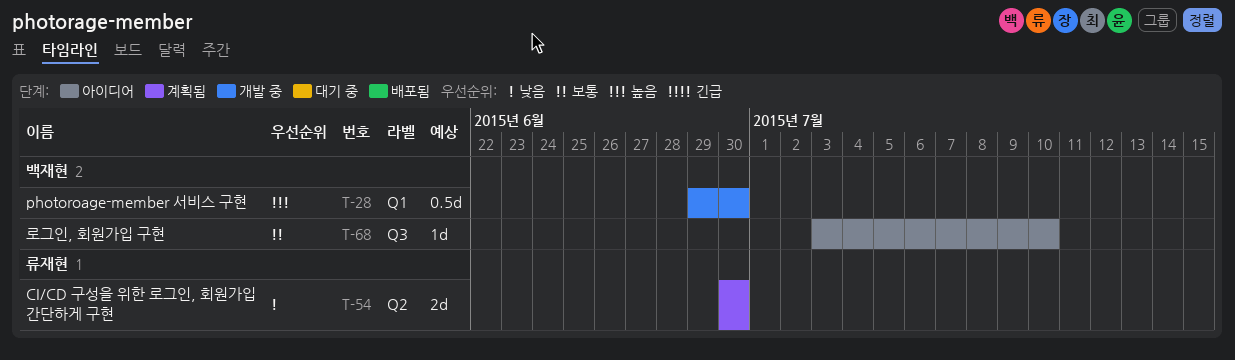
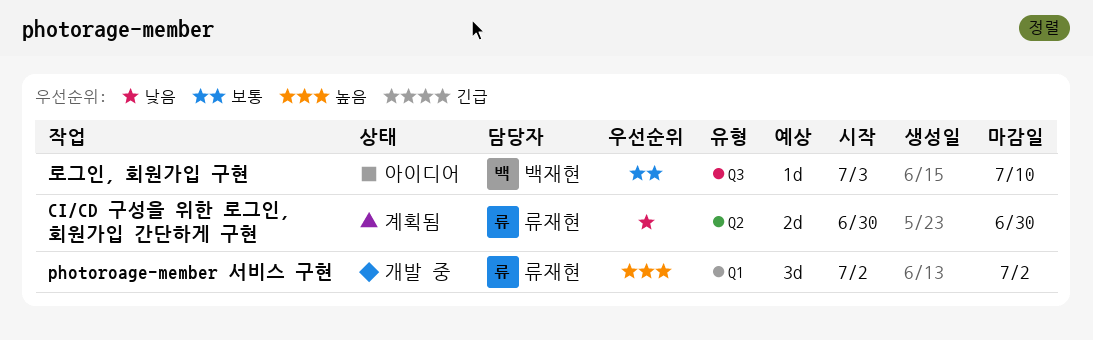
photoroage-member 서비스 구현, owner: 백재현 -> 류재현
photoroage-member 서비스 구현, estimate: 0.5d -> 3d
photoroage-member 서비스 구현, start: Jun 29 -> Jul 2
photoroage-member 서비스 구현, due: Jun 30 -> Jul 2

